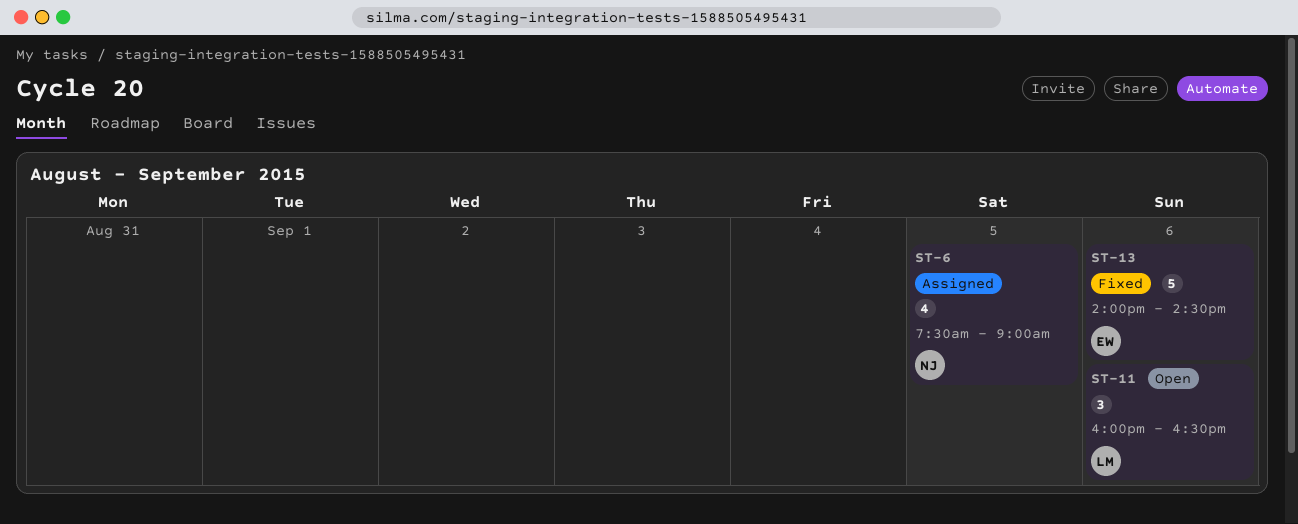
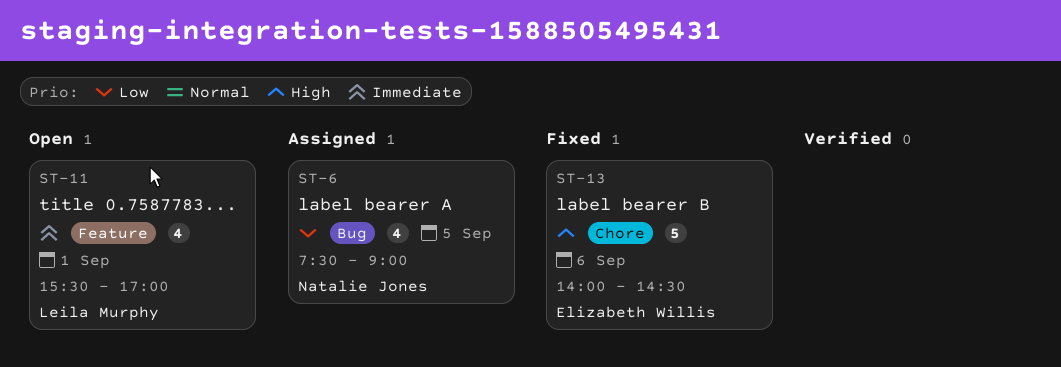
ST-11, estimate: 3 -> 4
ST-11, day: Sep 6 -> Sep 1
ST-11, begins: 16:00 -> 15:30
ST-11, ends: 16:30 -> 17:00

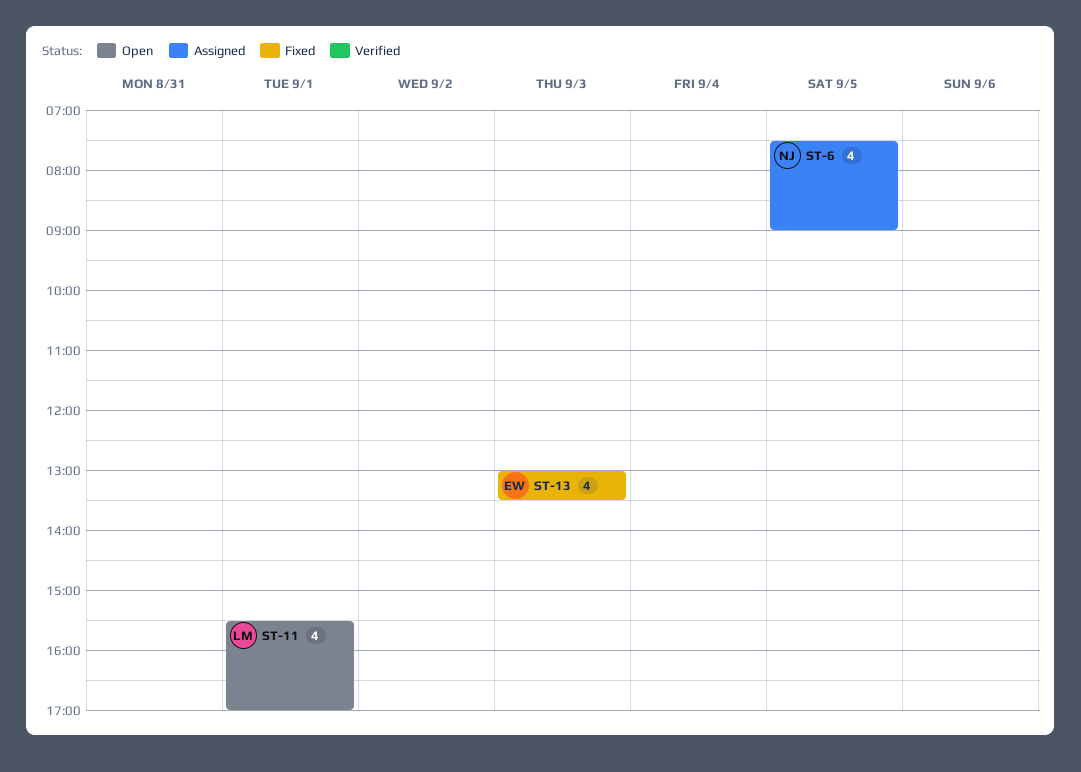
ST-13, estimate: 5 -> 4
ST-13, day: Sep 6 -> Sep 3
ST-13, begins: 14:00 -> 13:00
ST-13, ends: 14:30 -> 13:30

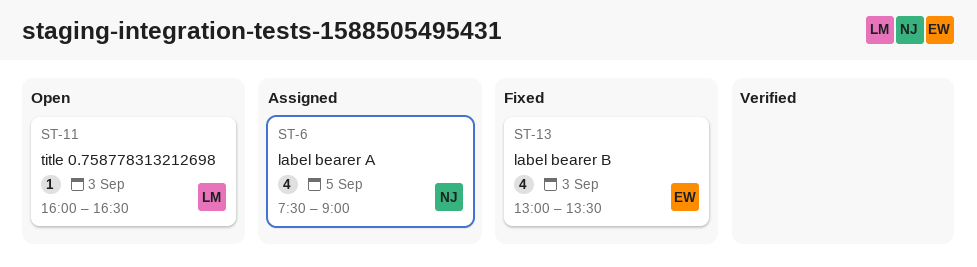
ST-11, estimate: 4 -> 1
ST-11, day: Sep 1 -> Sep 3
ST-11, begins: 15:30 -> 16:00
ST-11, ends: 17:00 -> 16:30

